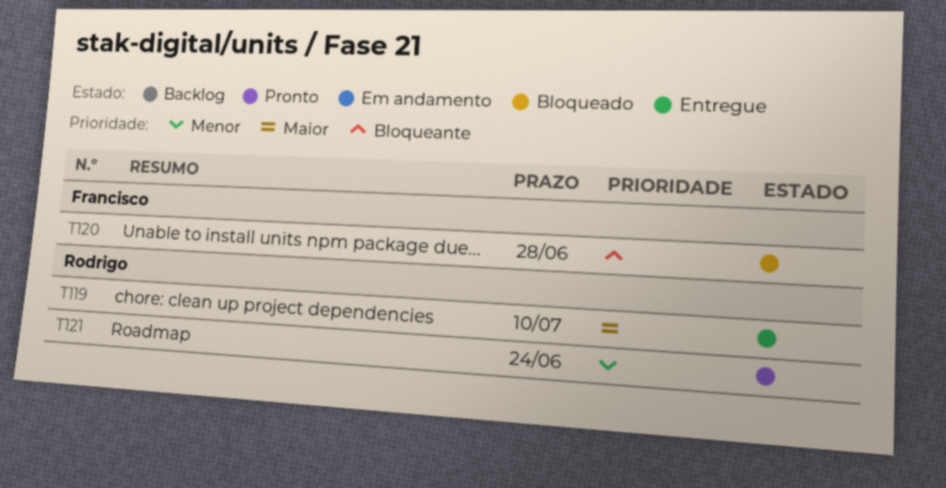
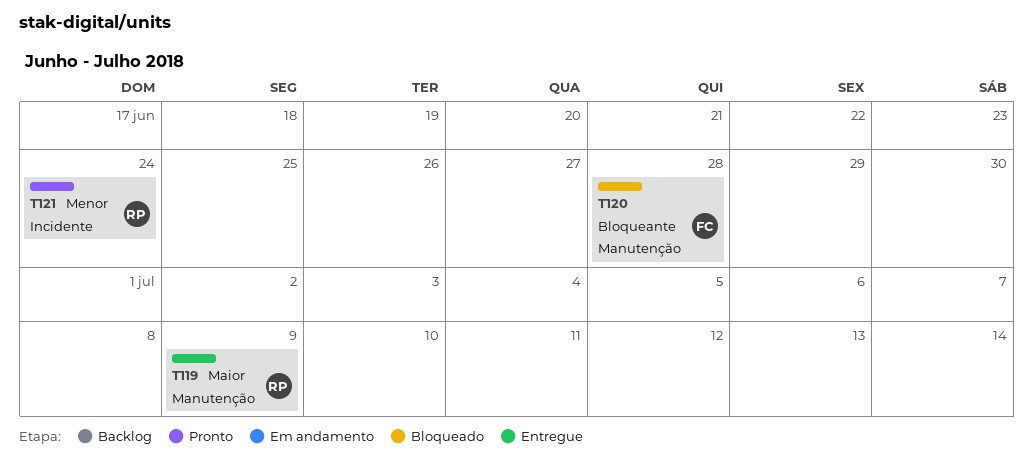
T119, due: Jul 10 -> Jul 9

